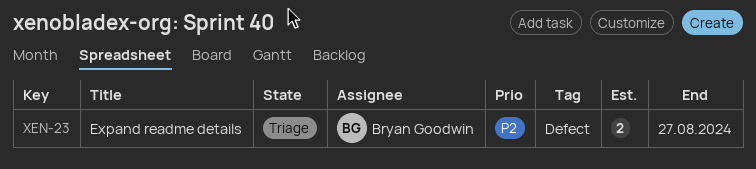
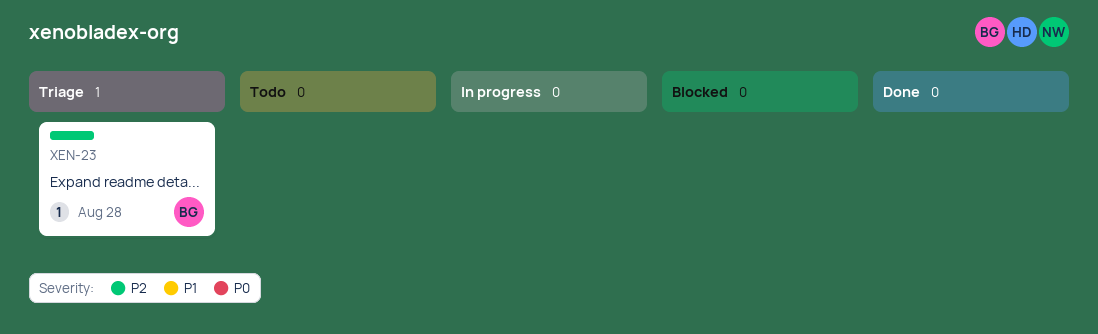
XEN-23, estimate: 2 -> 1
XEN-23, due: Aug 27 -> Aug 28

